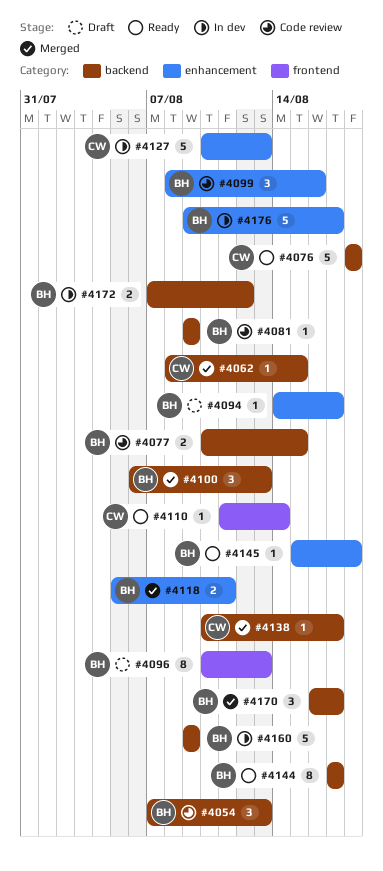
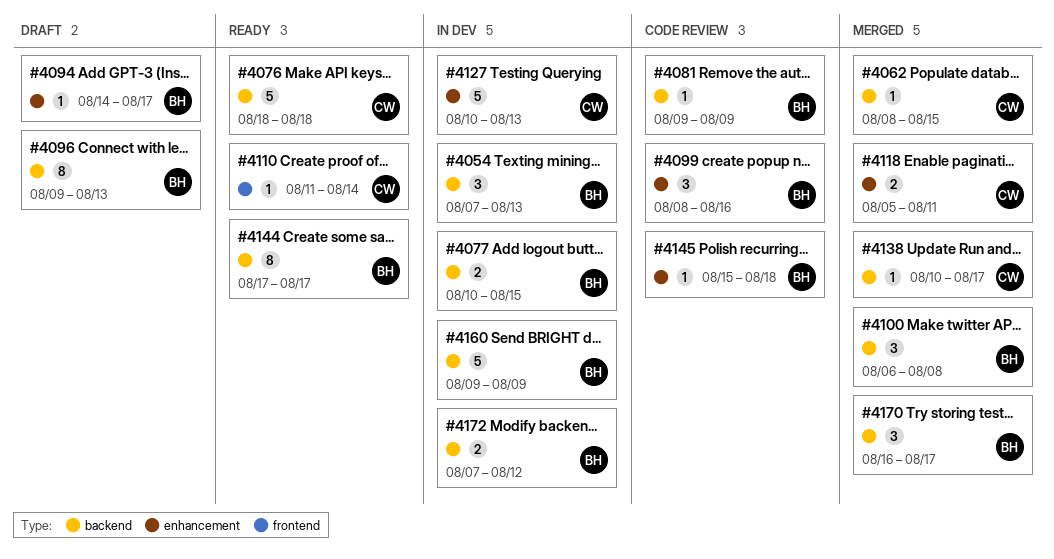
#4054, status: Code review -> In dev
#4077, status: Code review -> In dev
#4096, label: frontend -> backend
#4096, start: Aug 10 -> Aug 9
#4100, due: Aug 13 -> Aug 8
#4118, owner: BH -> CW
#4145, status: Ready -> Code review
#4176: present -> none

